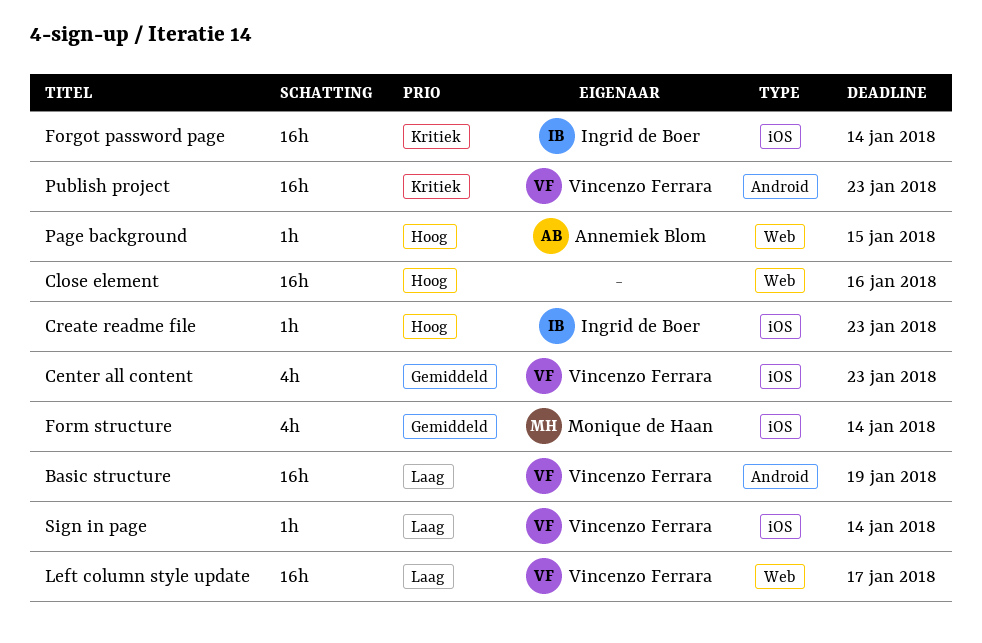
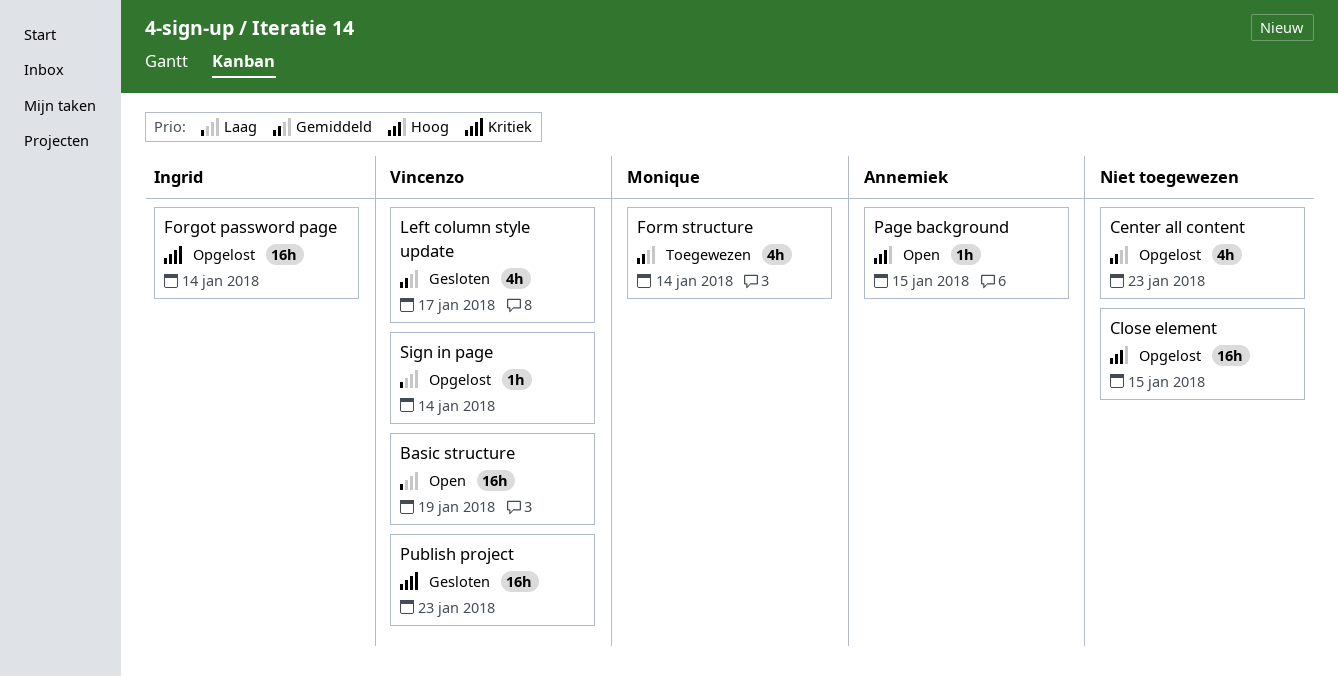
Center all content, owner: Vincenzo Ferrara -> none
Close element, due: Jan 16 -> Jan 15
Create readme file: present -> none
Left column style update, priority: Laag -> Gemiddeld
Left column style update, estimate: 16h -> 4h

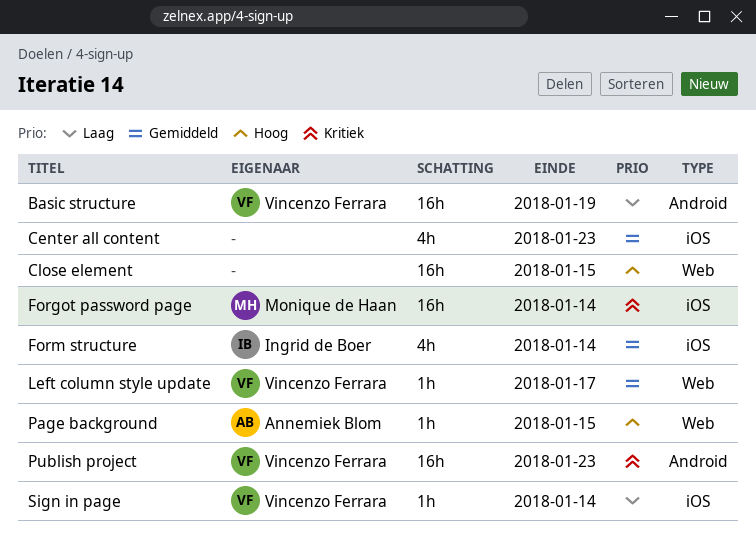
Forgot password page, owner: Ingrid de Boer -> Monique de Haan
Form structure, owner: Monique de Haan -> Ingrid de Boer
Left column style update, estimate: 4h -> 1h

